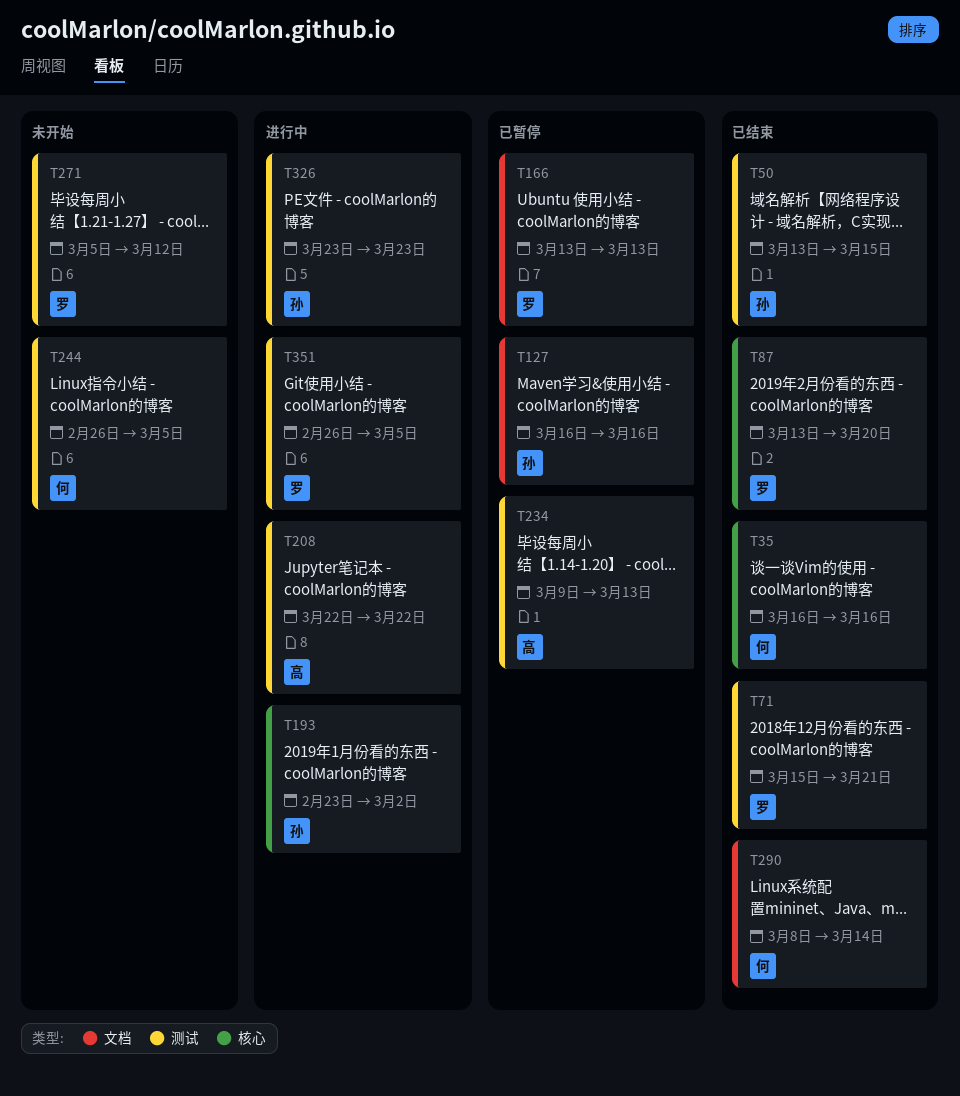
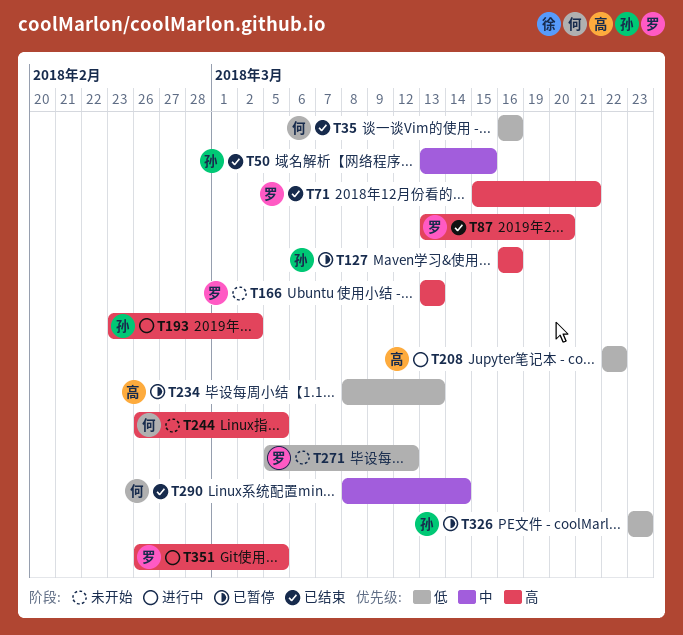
T166, status: 已暂停 -> 未开始
T234, start: Mar 9 -> Mar 8
T326, status: 进行中 -> 已暂停

